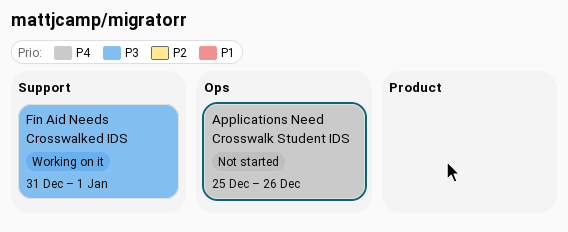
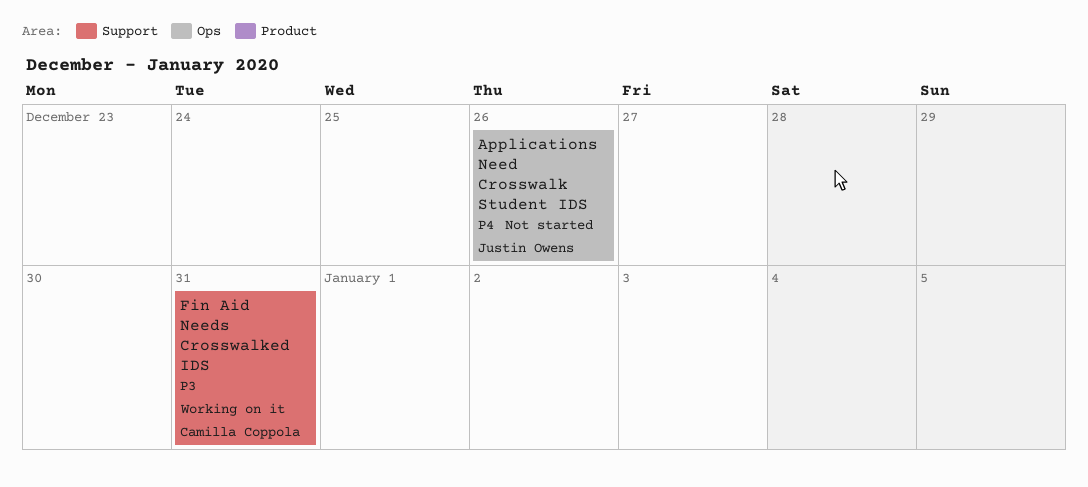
Fin Aid Needs Crosswalked IDS, due: Jan 1 -> Dec 31

